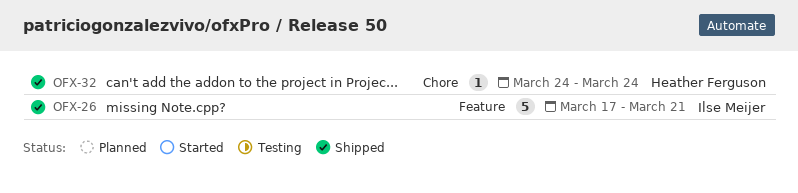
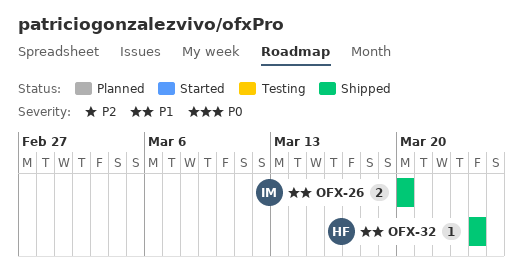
OFX-26, estimate: 5 -> 2
OFX-26, start: Mar 17 -> Mar 20
OFX-26, due: Mar 21 -> Mar 20

